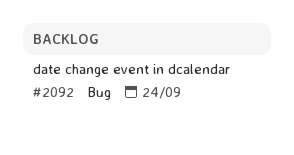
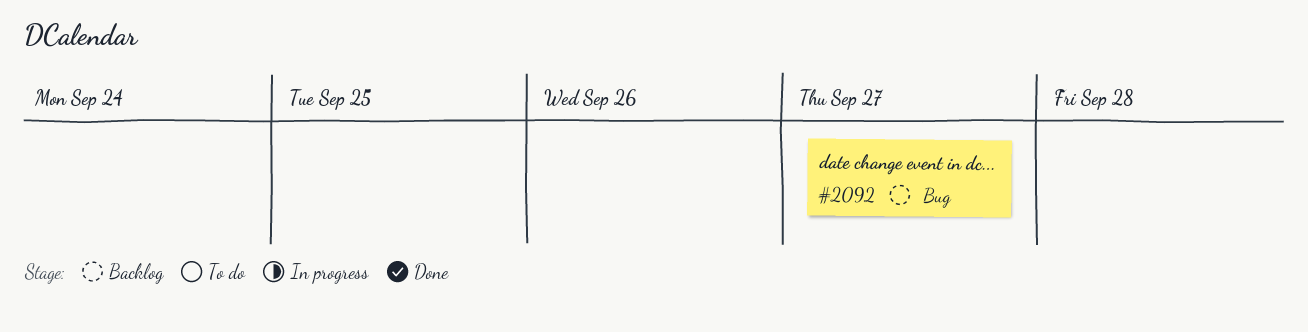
#2092, due: Sep 24 -> Sep 27

